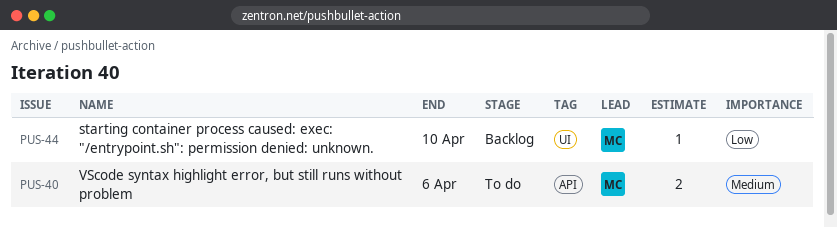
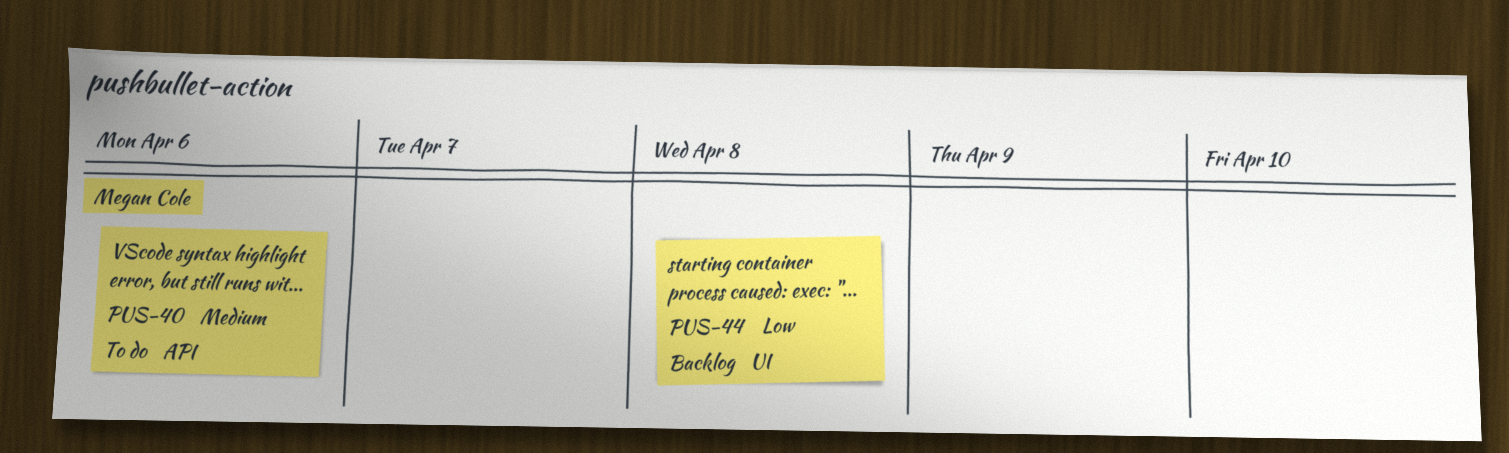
PUS-44, due: Apr 10 -> Apr 8

